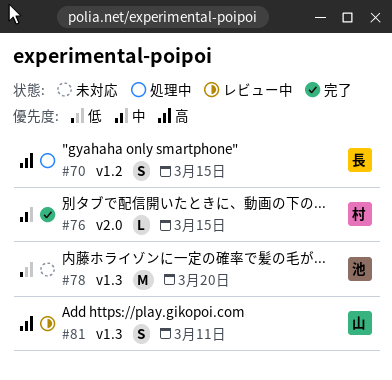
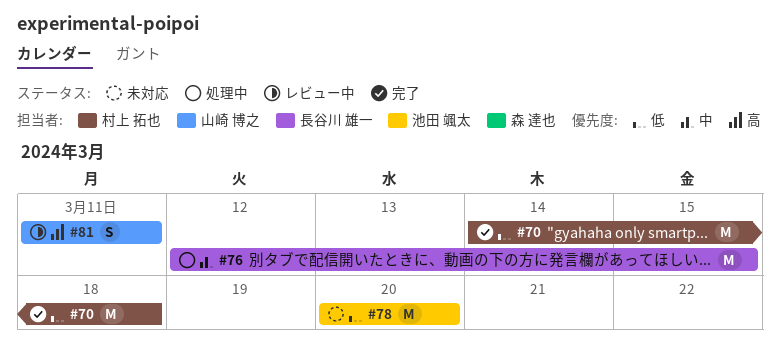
#70, status: 処理中 -> 完了
#70, owner: 長谷川 雄一 -> 村上 拓也
#70, priority: 高 -> 低
#70, estimate: S -> M
#70, due: Mar 15 -> Mar 18
#76, status: 完了 -> 処理中
#76, owner: 村上 拓也 -> 長谷川 雄一
#76, estimate: L -> M

